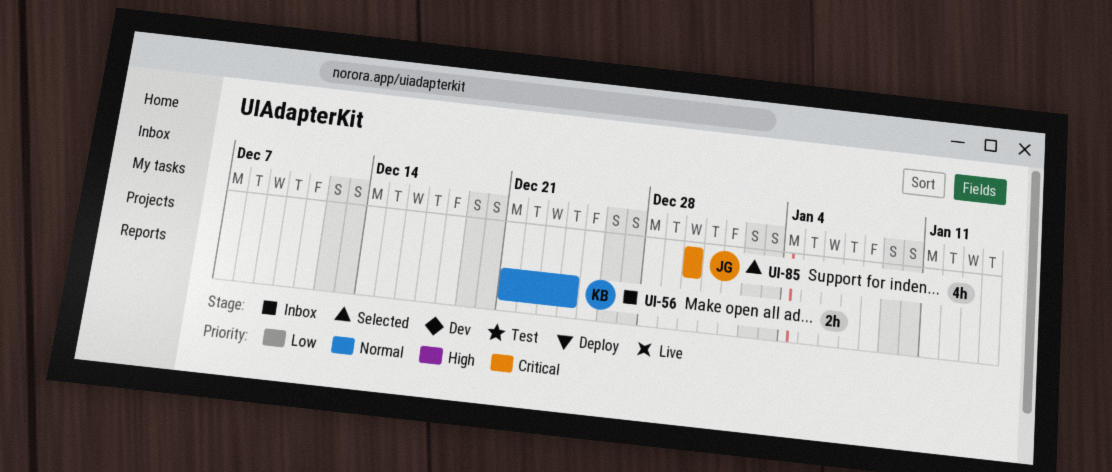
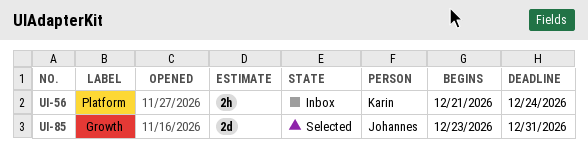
UI-85, estimate: 4h -> 2d
UI-85, start: Dec 30 -> Dec 23
UI-85, due: Dec 30 -> Dec 31

